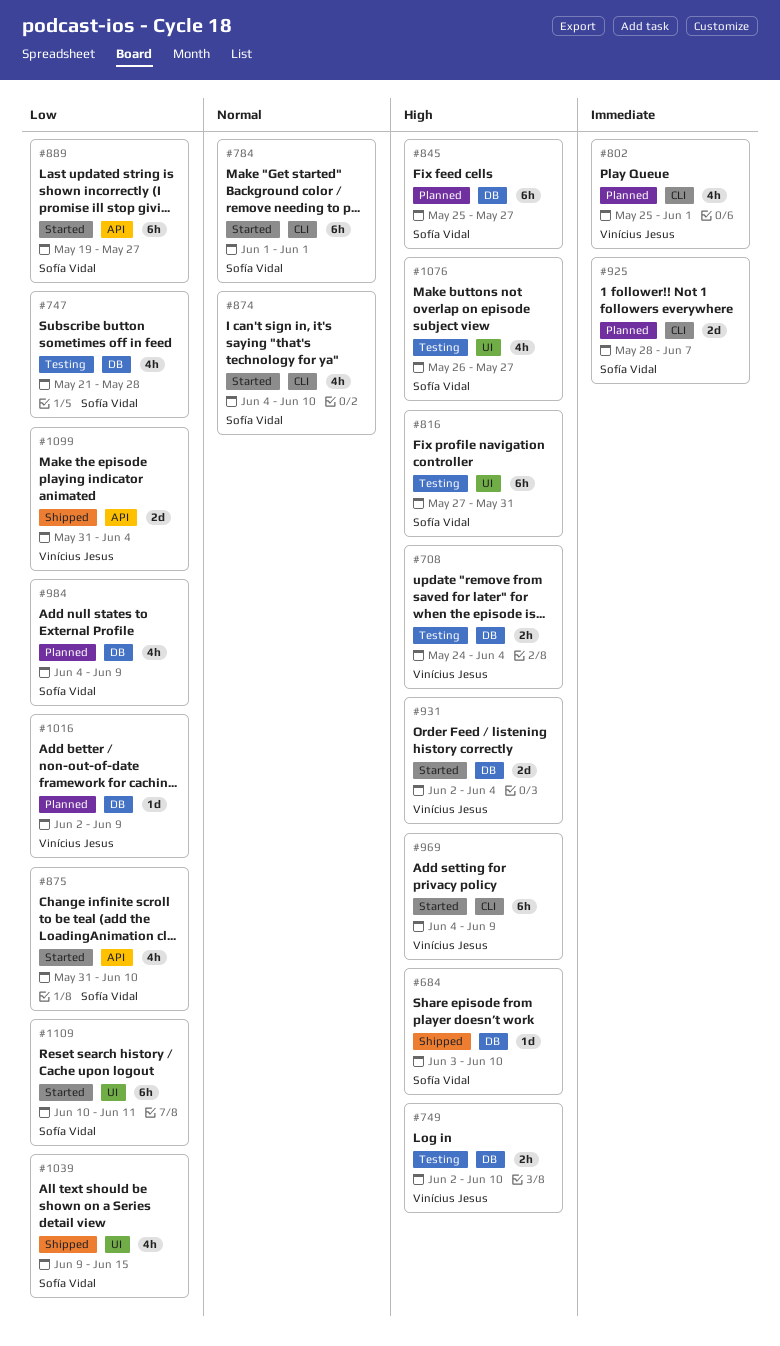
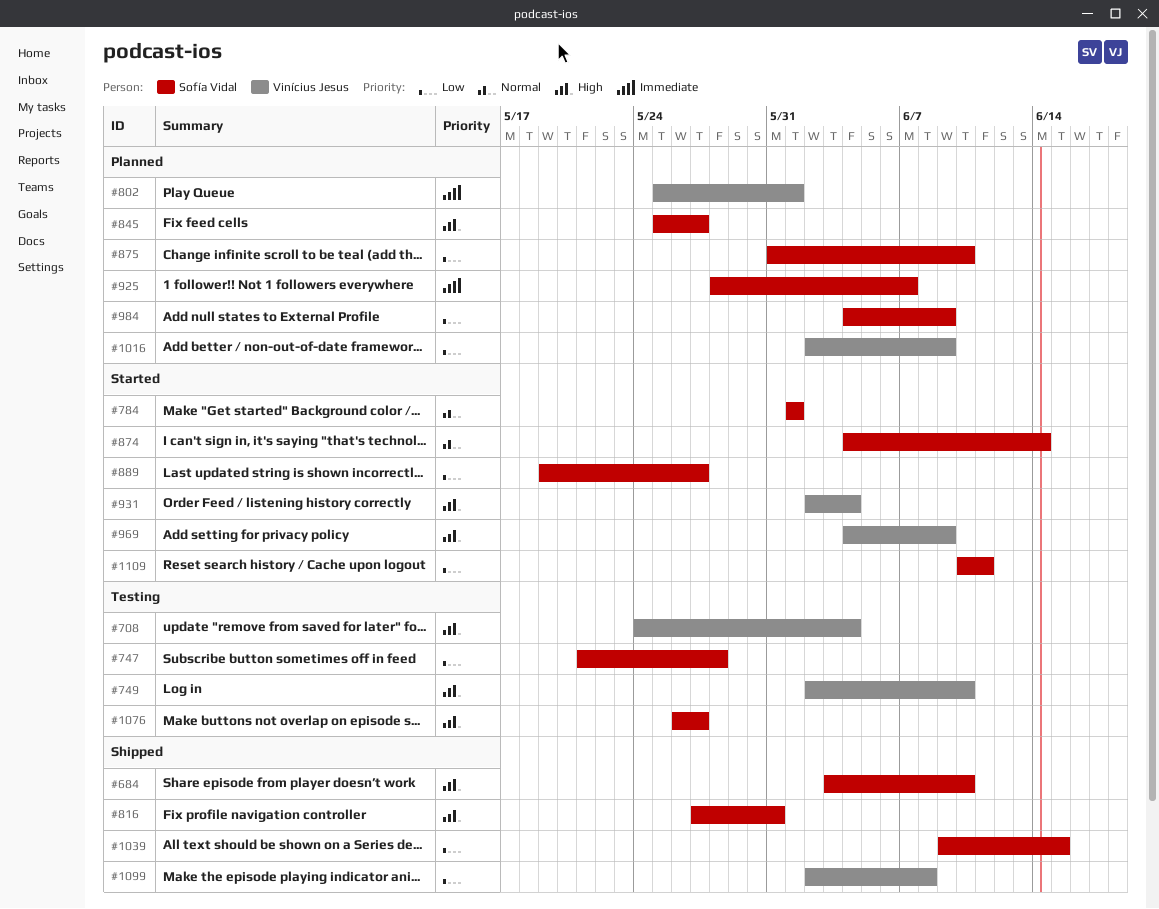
#816, status: Testing -> Shipped
#874, due: Jun 10 -> Jun 14
#875, status: Started -> Planned
#1099, start: May 31 -> Jun 2
#1099, due: Jun 4 -> Jun 8

